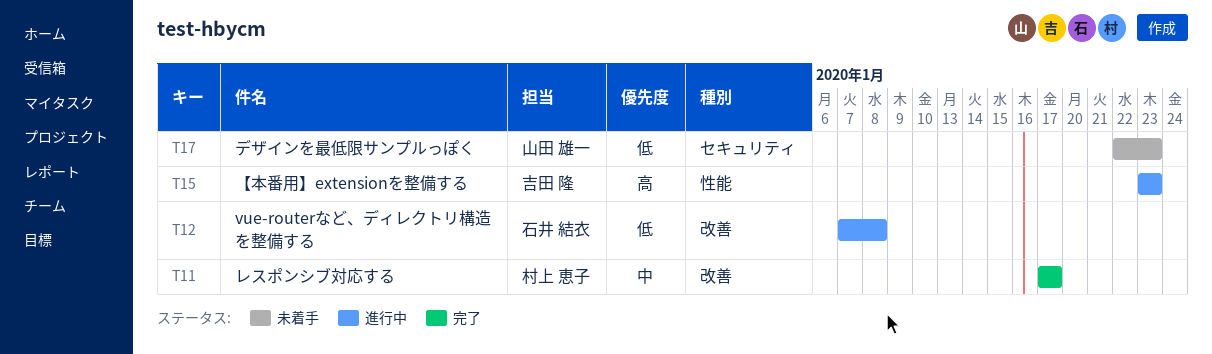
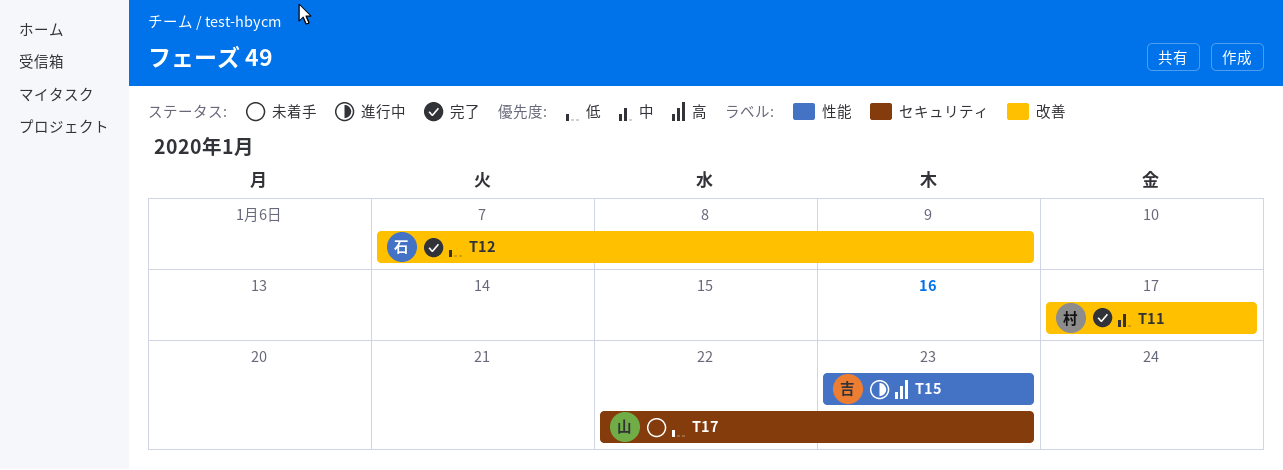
T12, status: 進行中 -> 完了
T12, due: Jan 8 -> Jan 9

